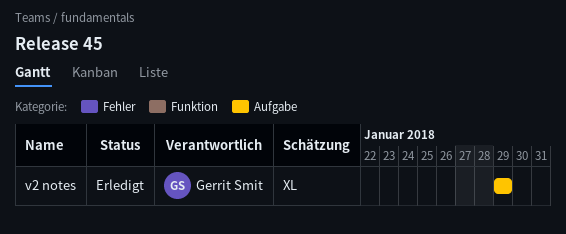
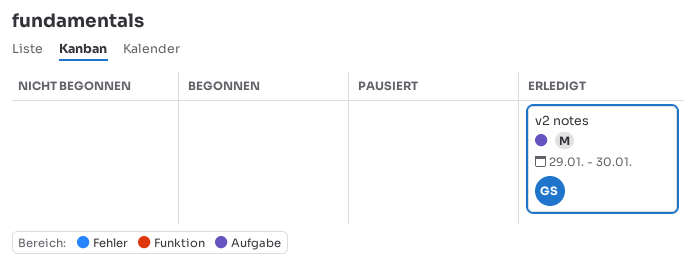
v2 notes, estimate: XL -> M
v2 notes, due: Jan 29 -> Jan 30

